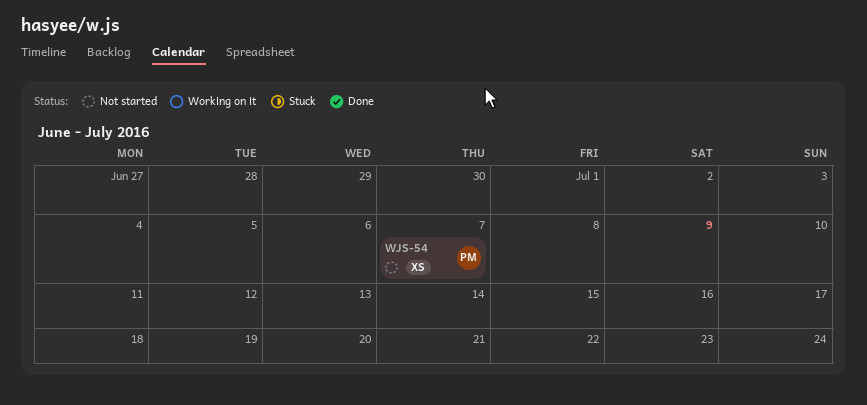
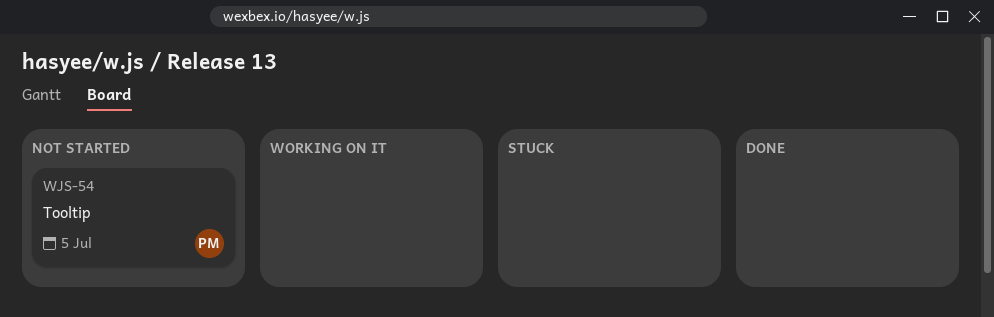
WJS-54, due: Jul 7 -> Jul 5

